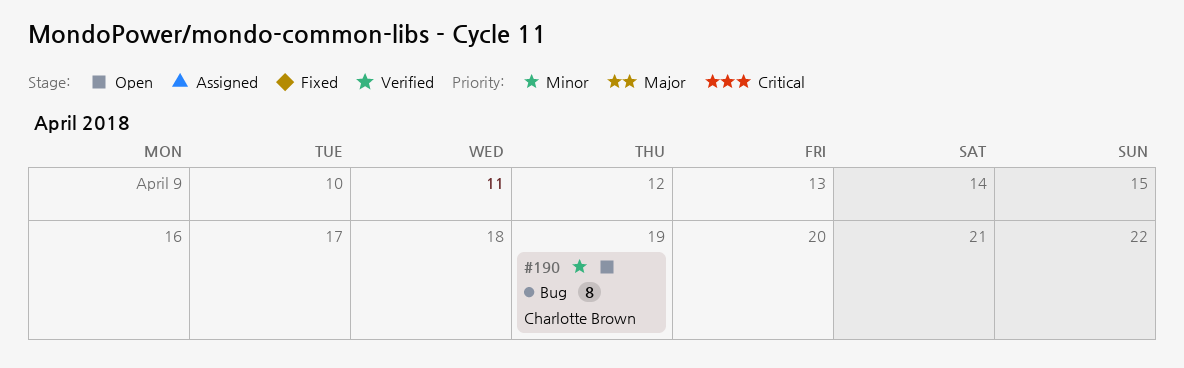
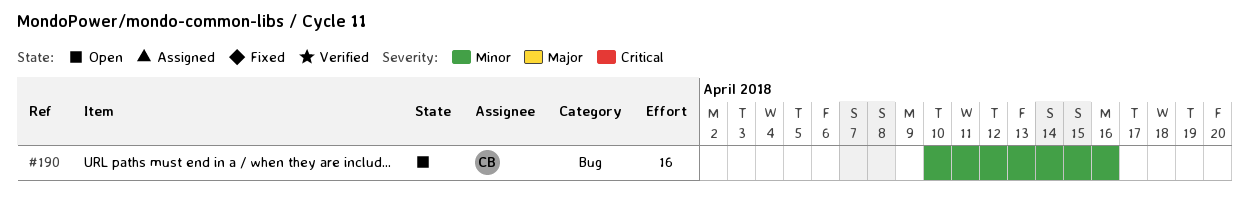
#190, estimate: 8 -> 16
#190, due: Apr 19 -> Apr 16

